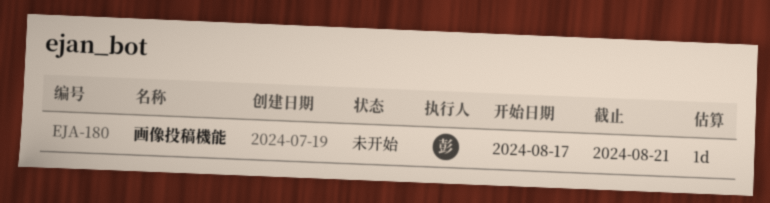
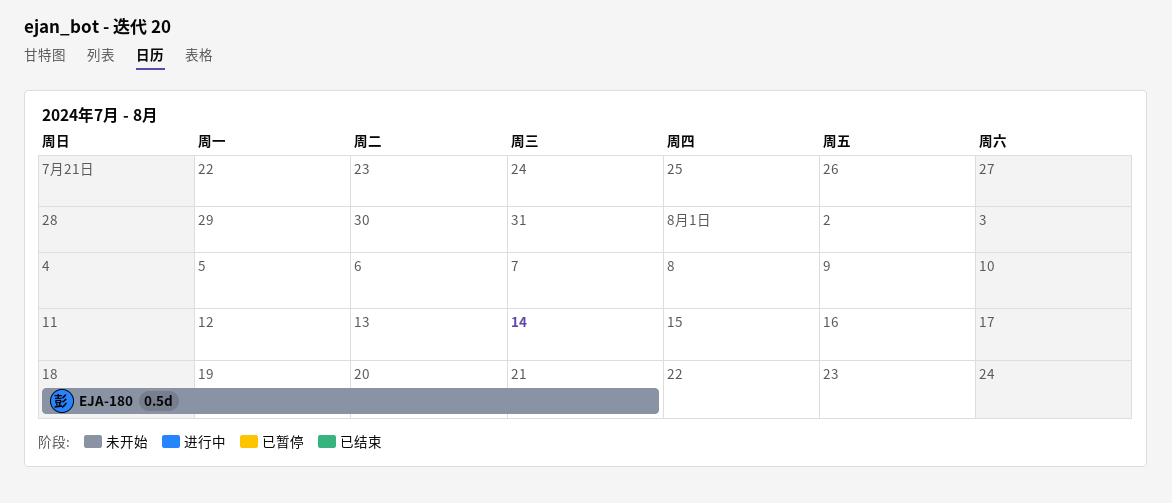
EJA-180, estimate: 1d -> 0.5d
EJA-180, start: Aug 17 -> Aug 18

